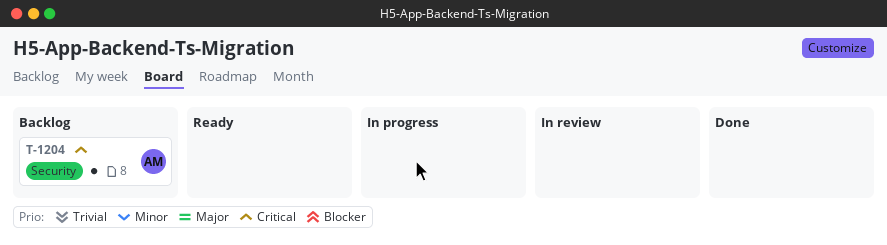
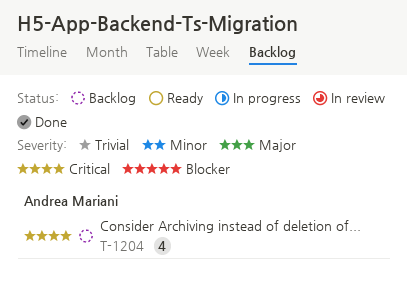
T-1204, estimate: 1 -> 4

